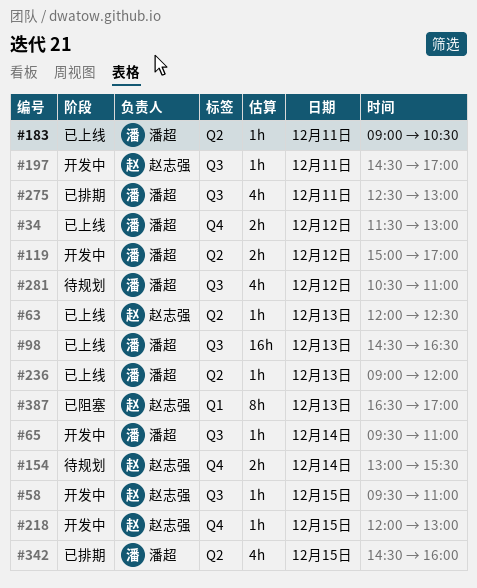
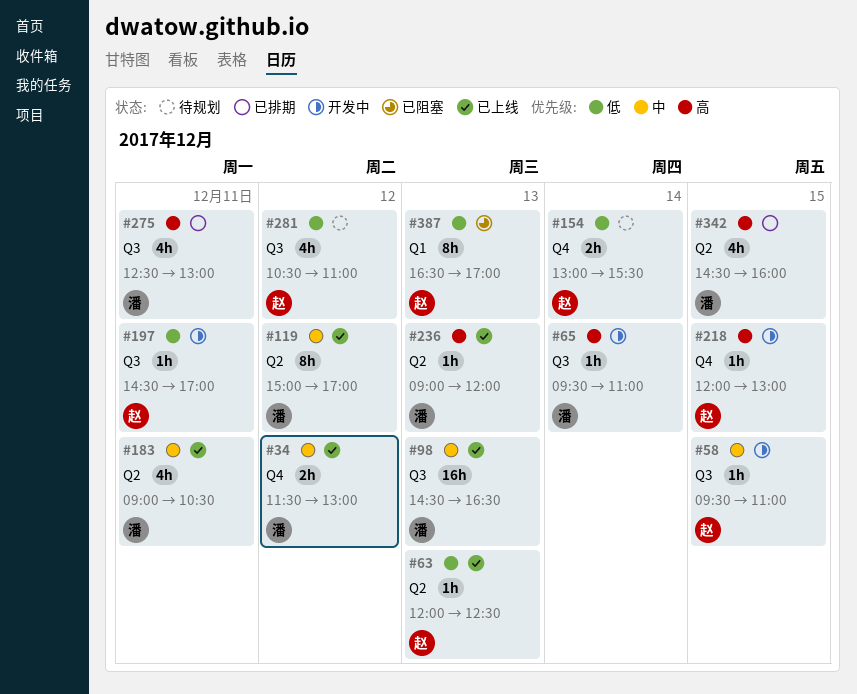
#119, status: 开发中 -> 已上线
#119, estimate: 2h -> 8h
#183, estimate: 1h -> 4h
#281, owner: 潘超 -> 赵志强

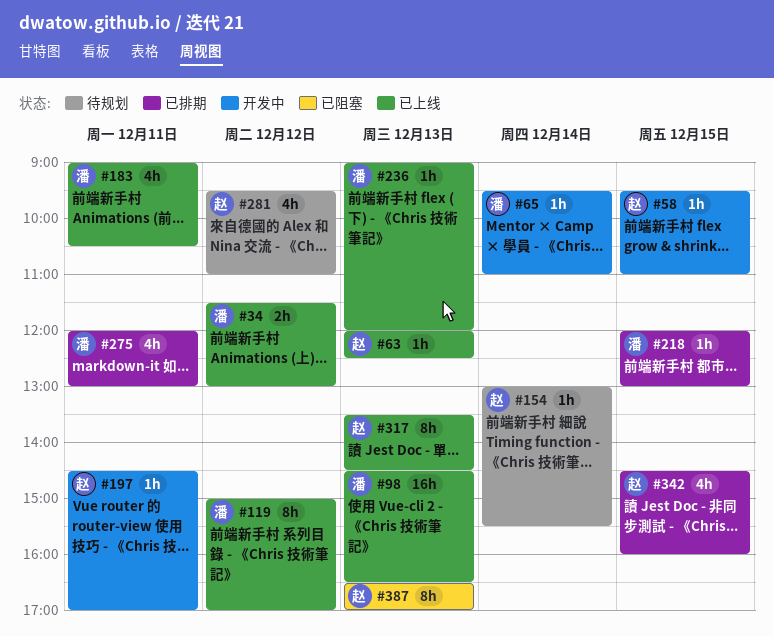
#154, estimate: 2h -> 1h
#218, status: 开发中 -> 已排期
#218, owner: 赵 -> 潘
#275, begins: 12:30 -> 12:00
#281, begins: 10:30 -> 09:30
#317: none -> present
#342, owner: 潘 -> 赵

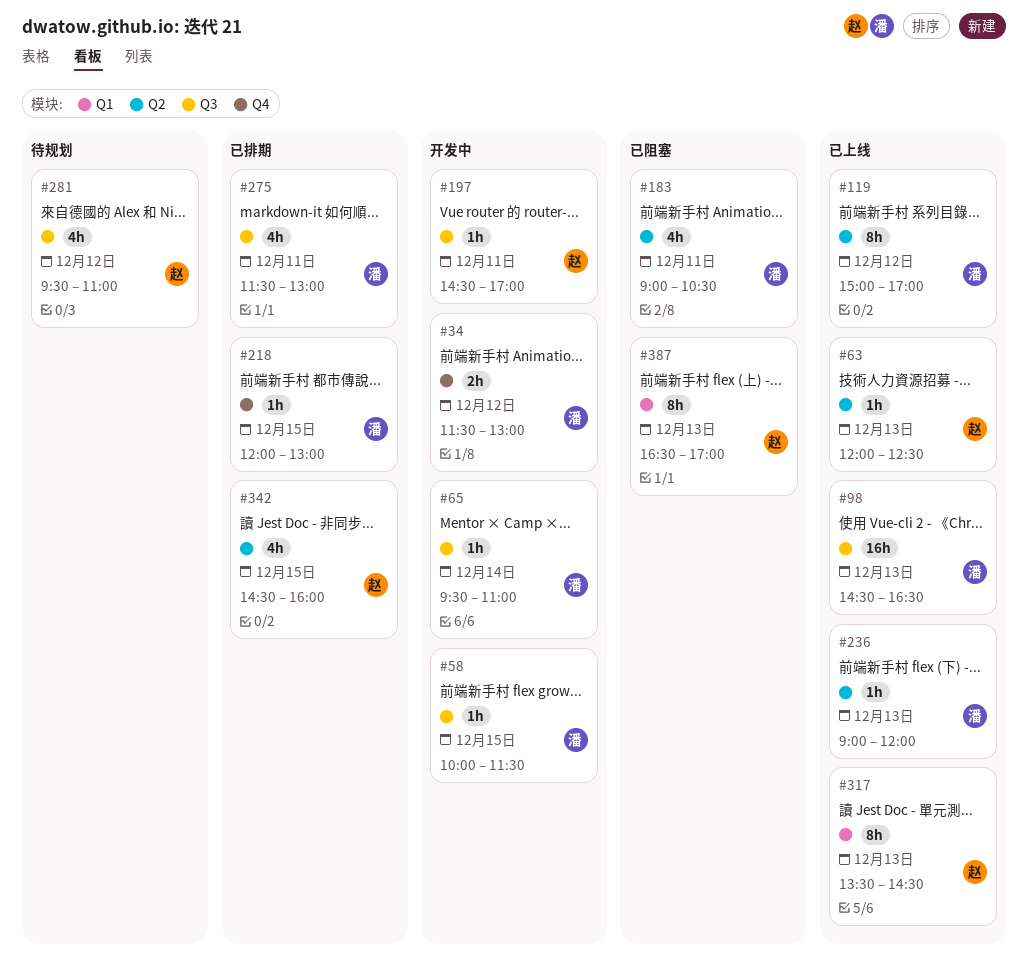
#34, status: 已上线 -> 开发中
#58, owner: 赵 -> 潘
#58, begins: 09:30 -> 10:00
#58, ends: 11:00 -> 11:30
#154: present -> none
#183, status: 已上线 -> 已阻塞
#275, begins: 12:00 -> 11:30

